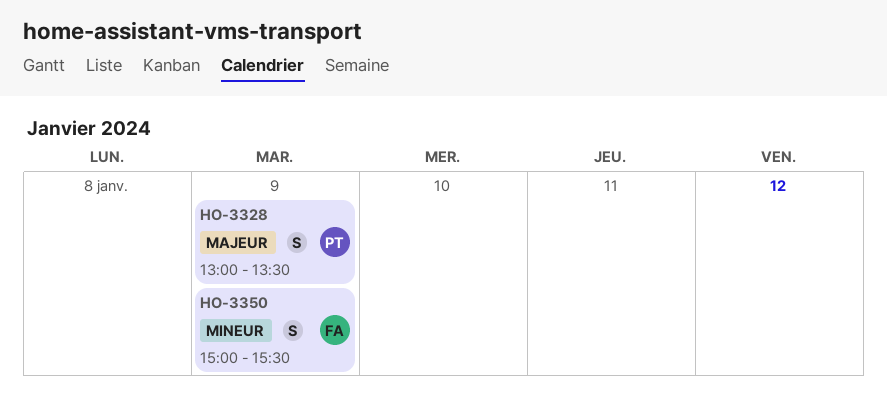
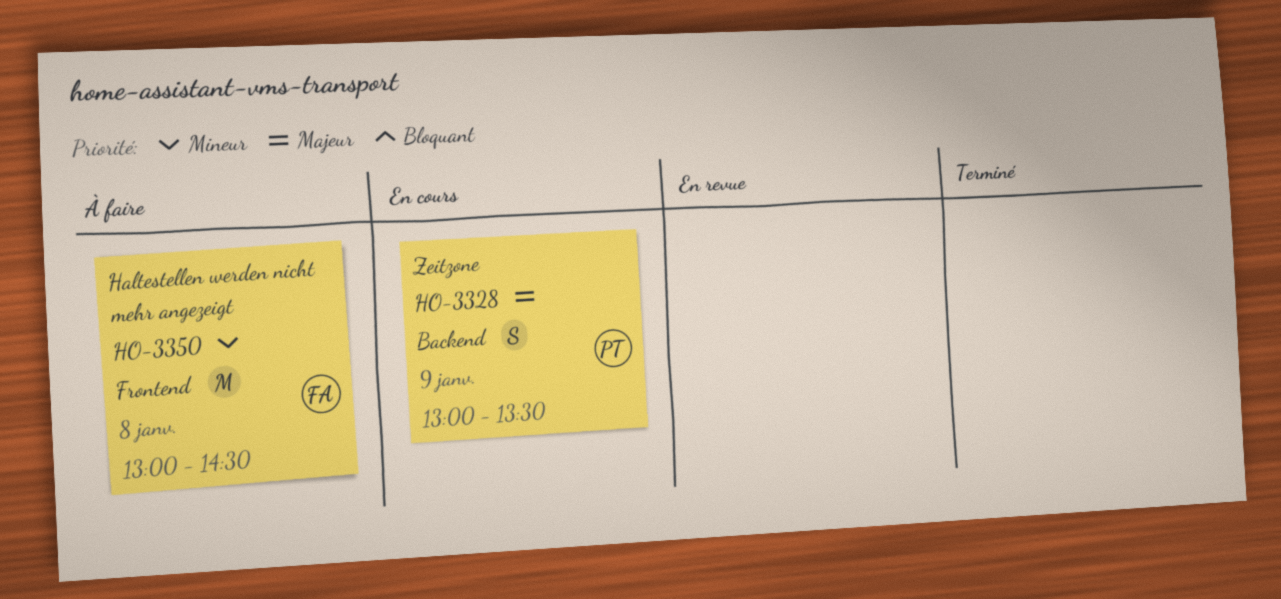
HO-3350, estimate: S -> M
HO-3350, day: Jan 9 -> Jan 8
HO-3350, begins: 15:00 -> 13:00
HO-3350, ends: 15:30 -> 14:30

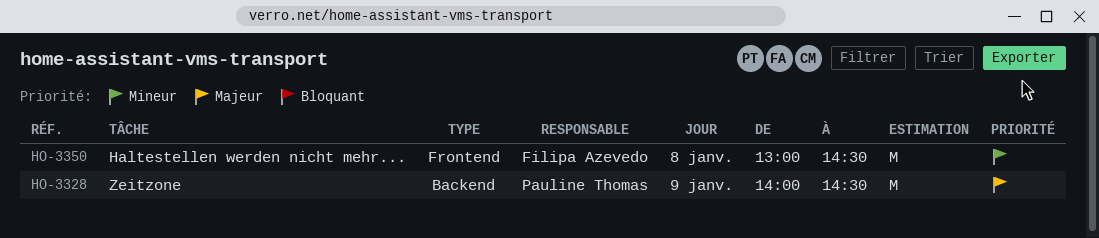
HO-3328, estimate: S -> M
HO-3328, begins: 13:00 -> 14:00
HO-3328, ends: 13:30 -> 14:30

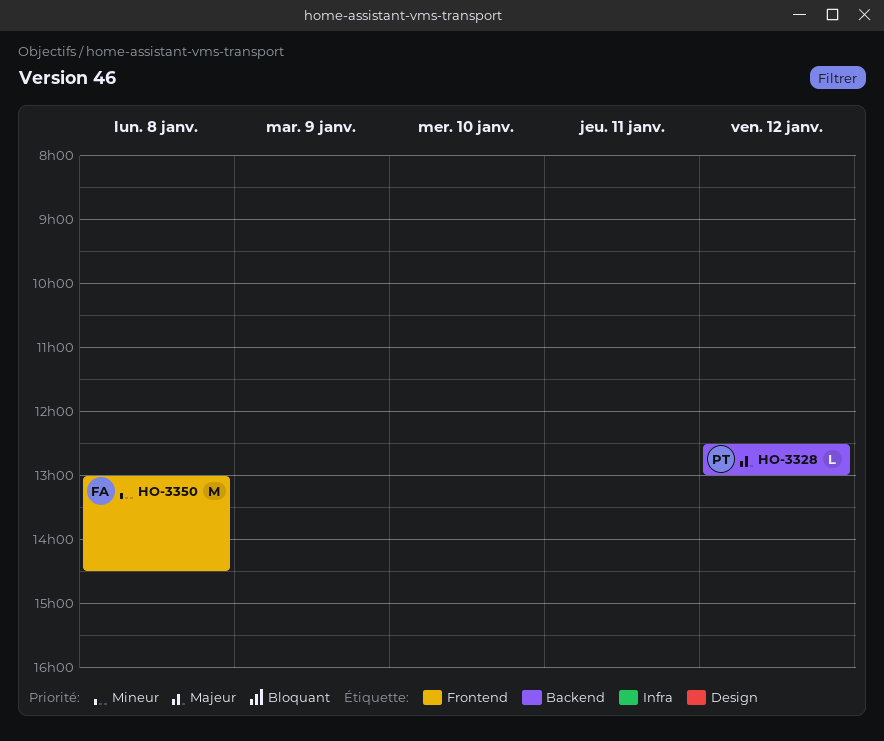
HO-3328, estimate: M -> L
HO-3328, day: Jan 9 -> Jan 12
HO-3328, begins: 14:00 -> 12:30
HO-3328, ends: 14:30 -> 13:00

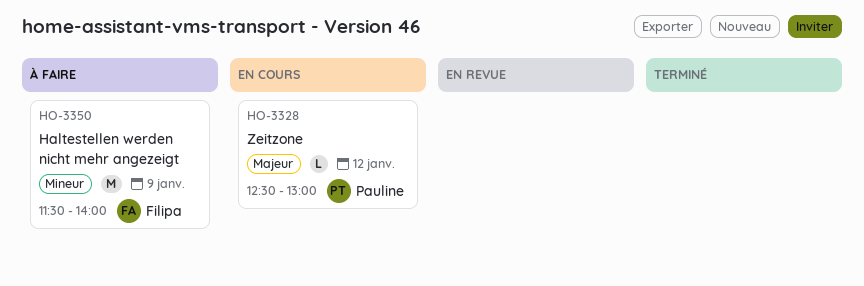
HO-3350, day: Jan 8 -> Jan 9
HO-3350, begins: 13:00 -> 11:30
HO-3350, ends: 14:30 -> 14:00

